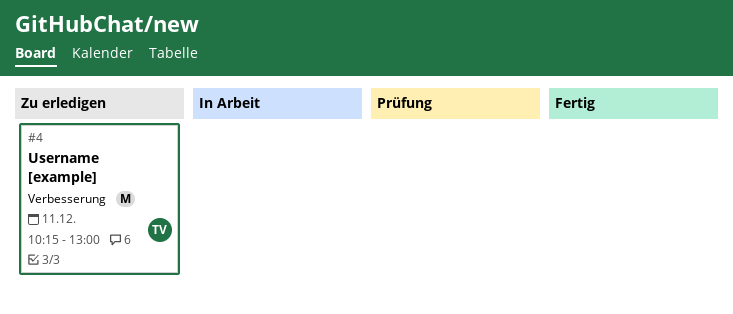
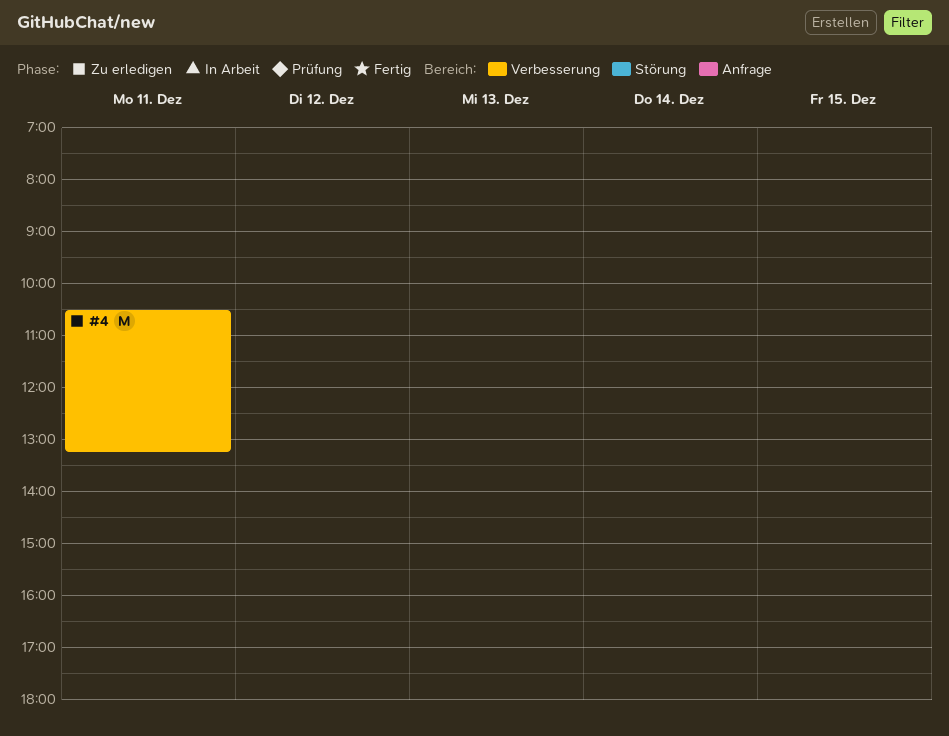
#4, begins: 10:15 -> 10:30
#4, ends: 13:00 -> 13:15

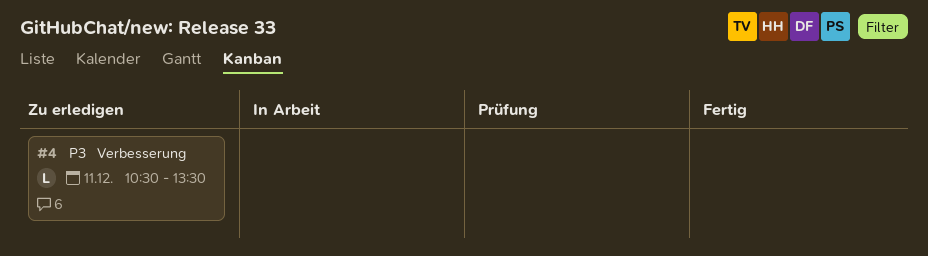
#4, estimate: M -> L
#4, ends: 13:15 -> 13:30

